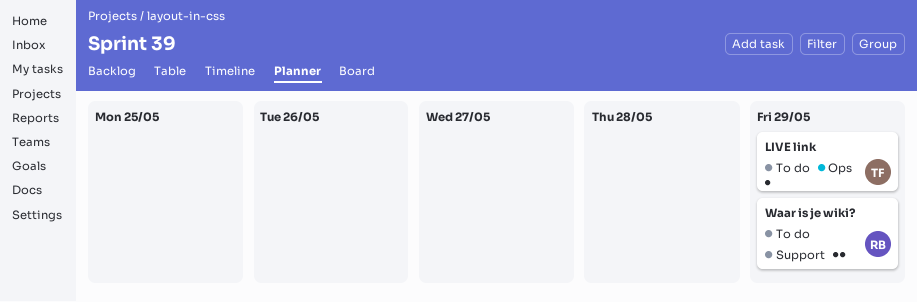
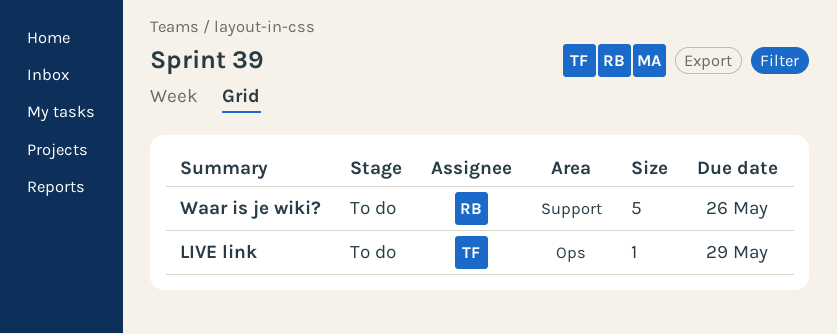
Waar is je wiki?, estimate: 2 -> 5
Waar is je wiki?, due: May 29 -> May 26

